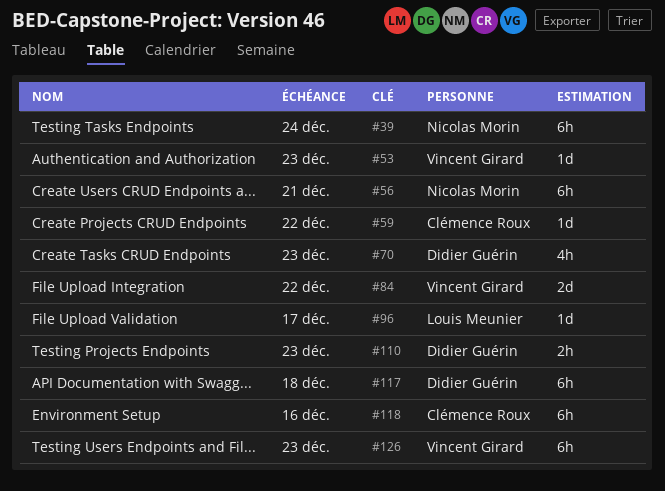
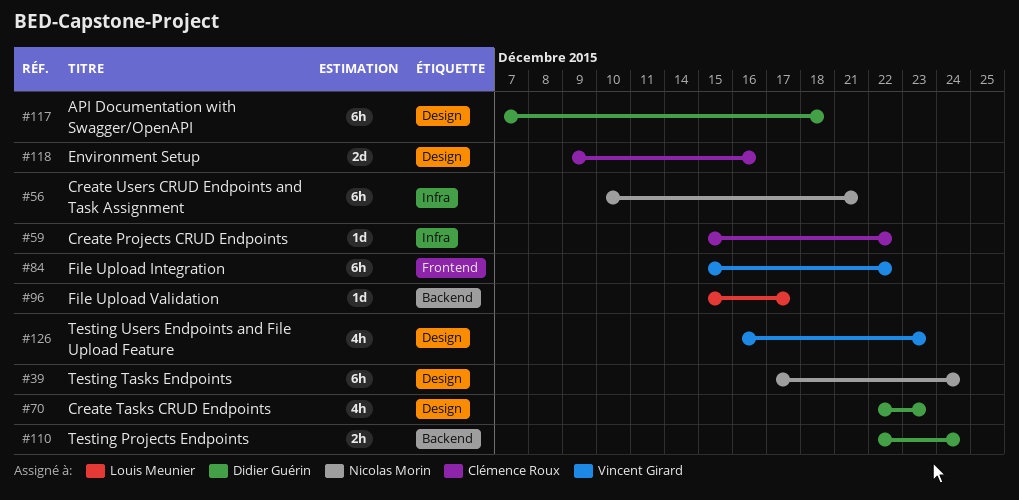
#53: present -> none
#84, estimate: 2d -> 6h
#110, due: Dec 23 -> Dec 24
#118, estimate: 6h -> 2d
#126, estimate: 6h -> 4h

